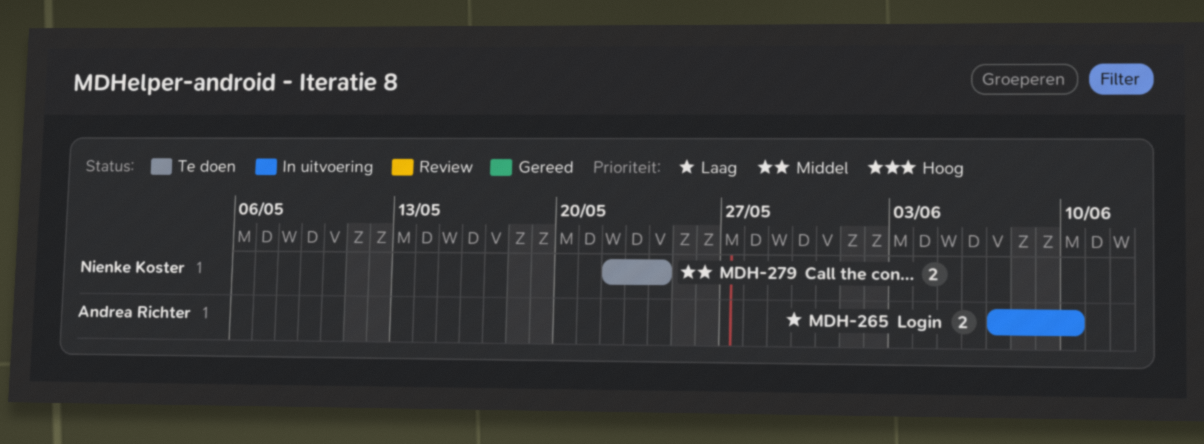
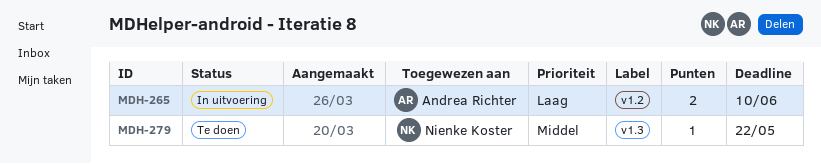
MDH-279, estimate: 2 -> 1
MDH-279, due: May 24 -> May 22

